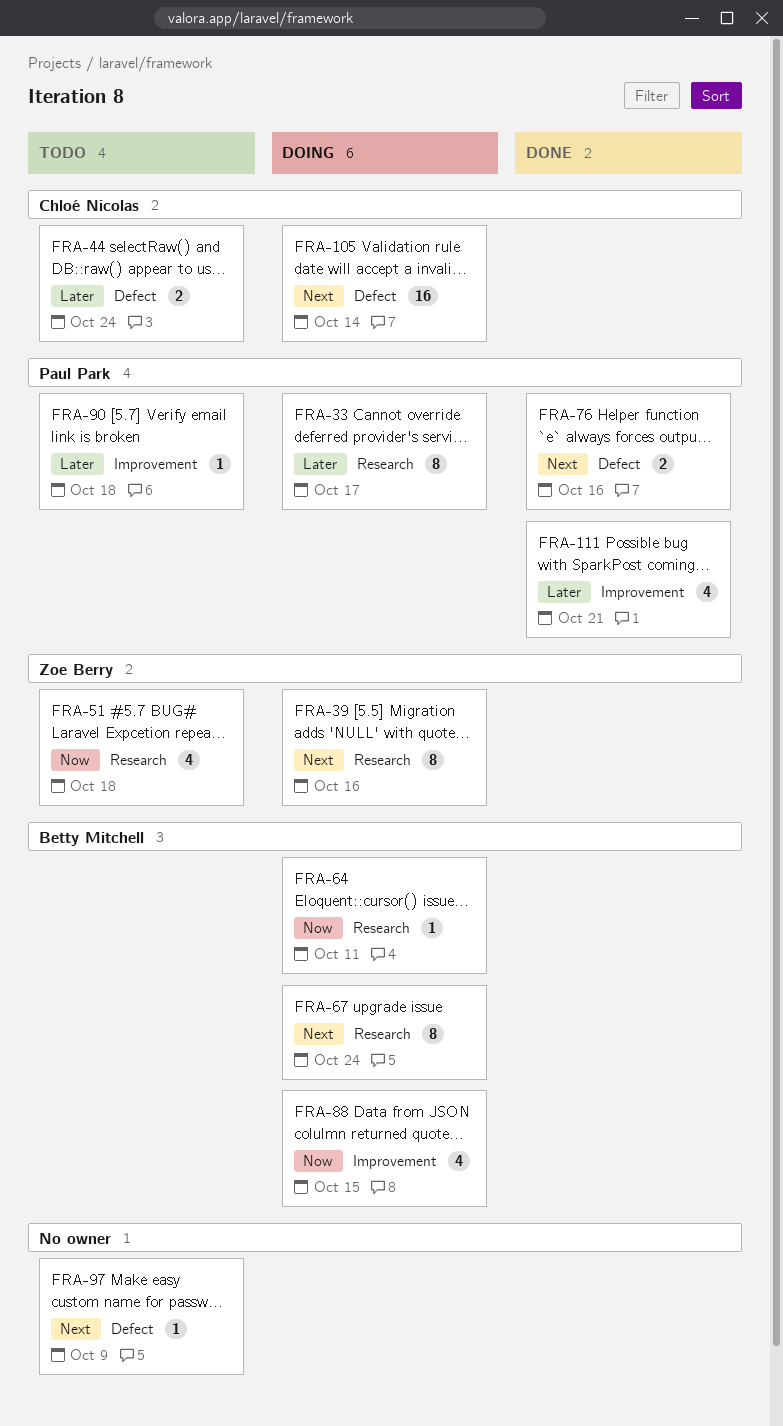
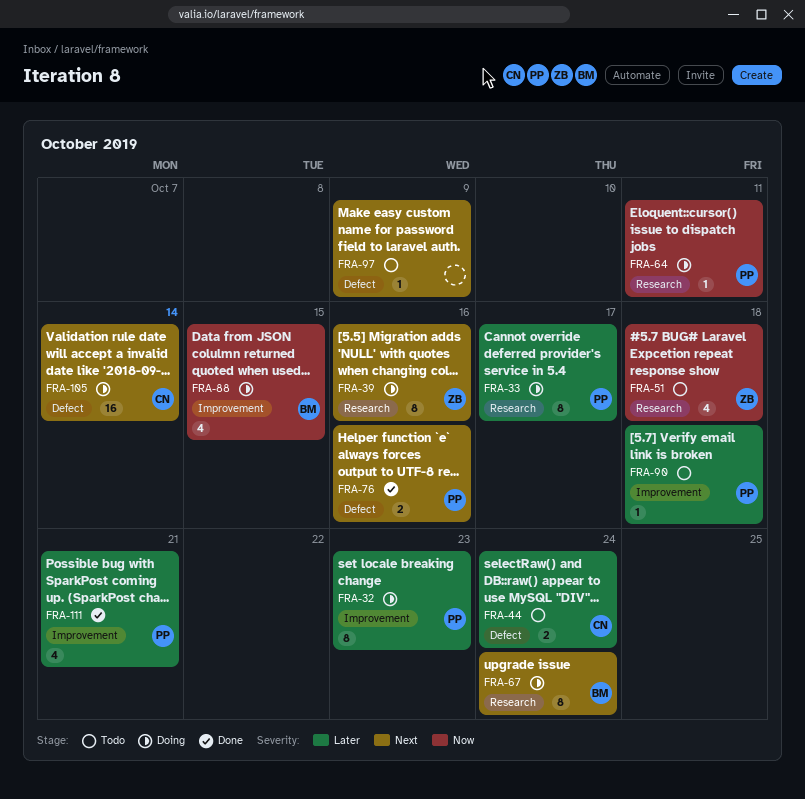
FRA-32: none -> present
FRA-64, owner: Betty Mitchell -> Paul Park

